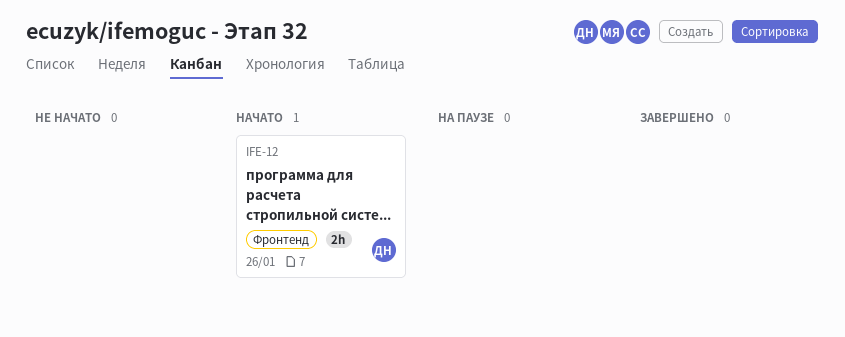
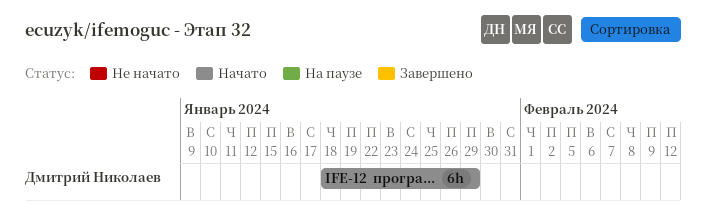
IFE-12, estimate: 2h -> 6h
IFE-12, due: Jan 26 -> Jan 29

